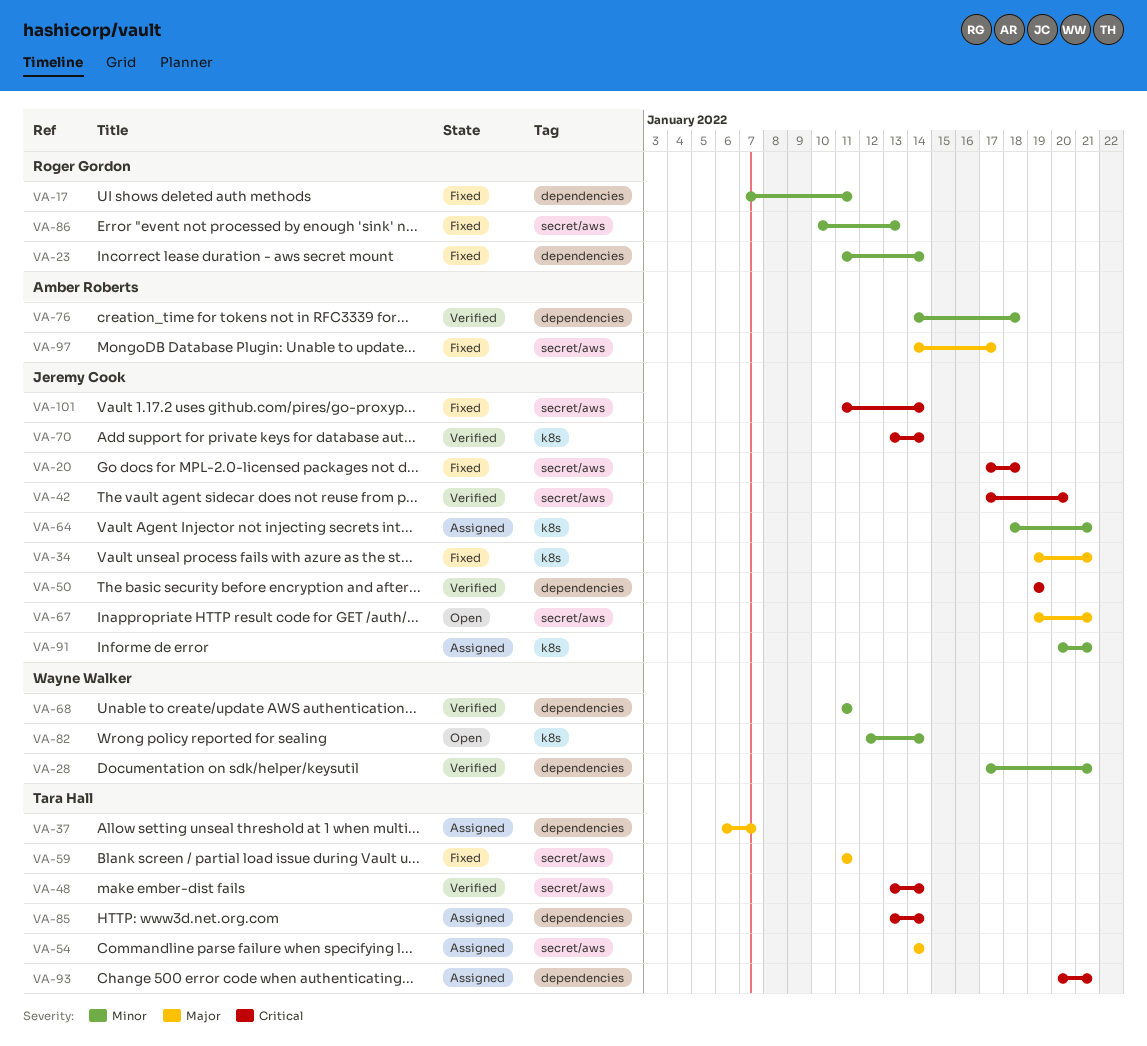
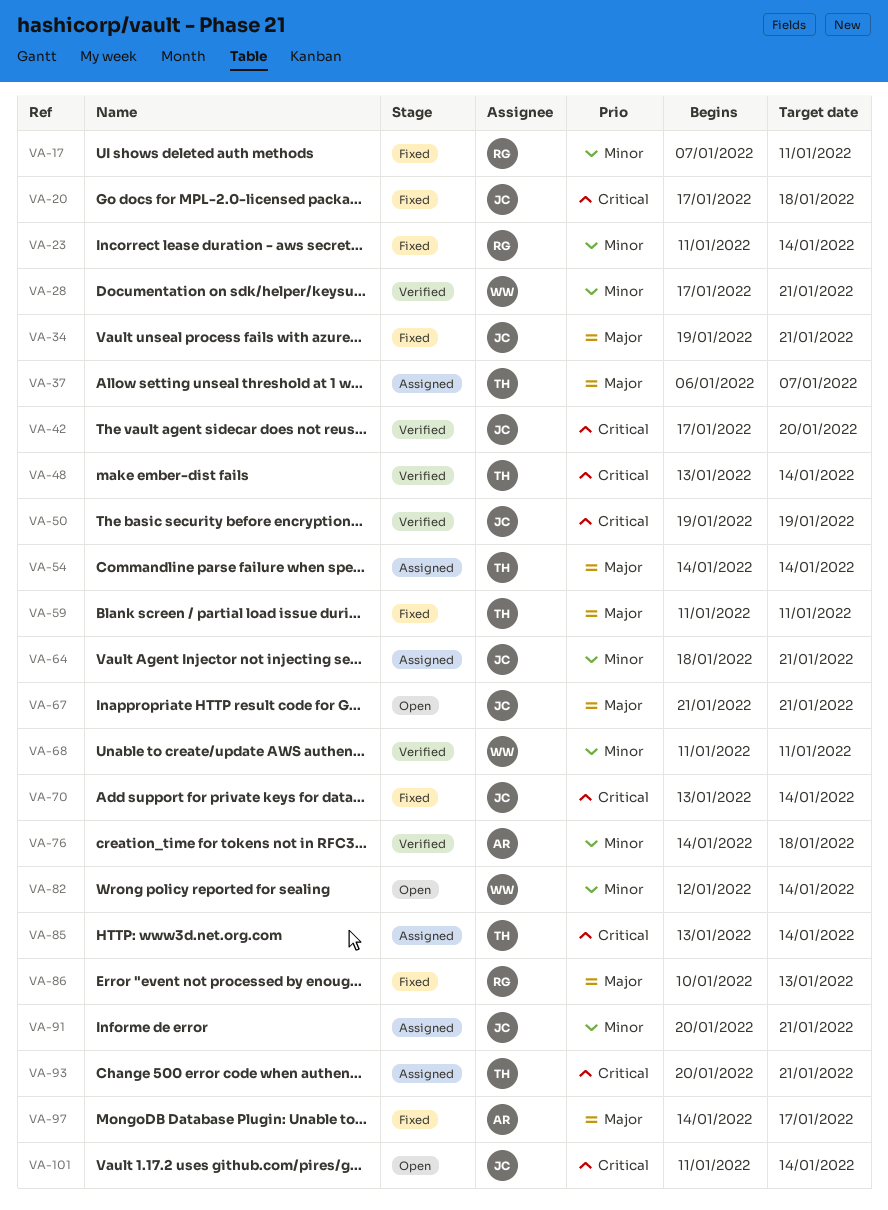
VA-67, start: Jan 19 -> Jan 21
VA-70, status: Verified -> Fixed
VA-86, priority: Minor -> Major
VA-101, status: Fixed -> Open

